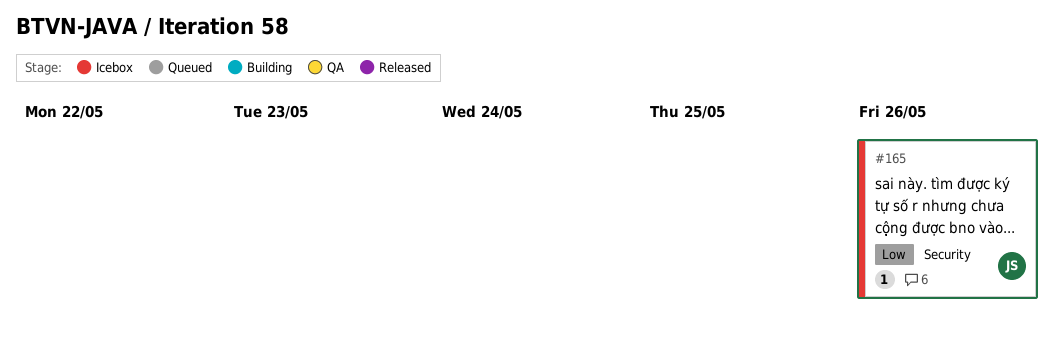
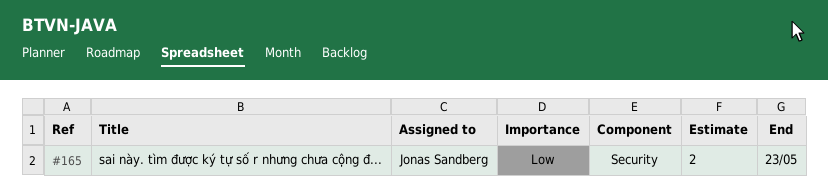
#165, estimate: 1 -> 2
#165, due: May 26 -> May 23

